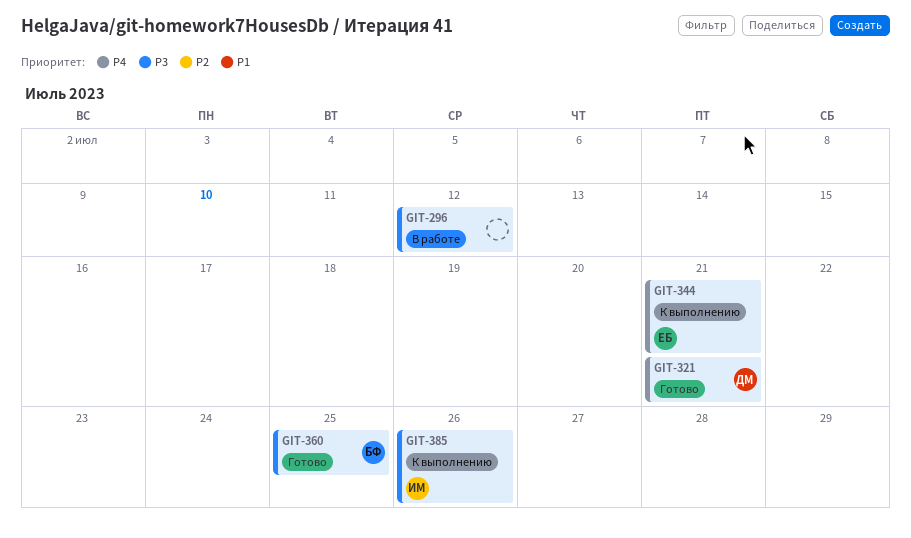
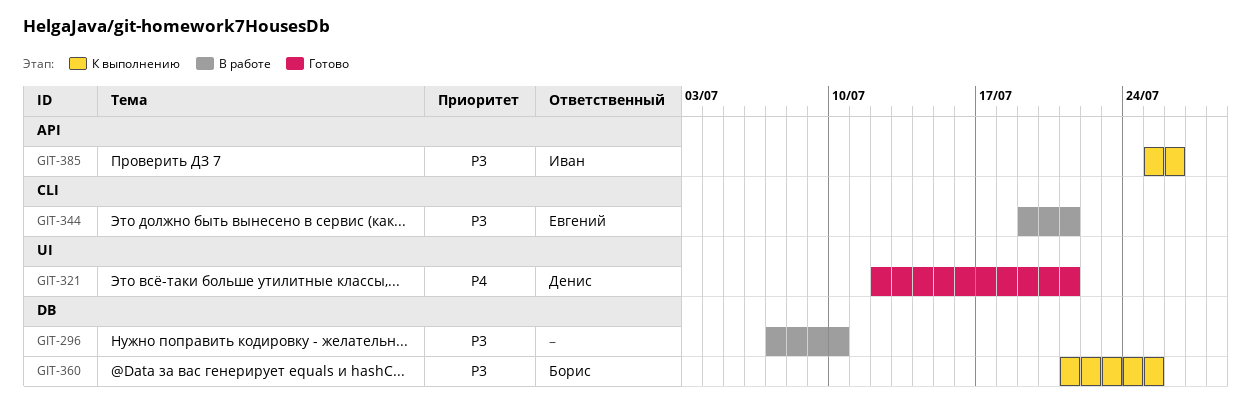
GIT-296, due: Jul 12 -> Jul 10
GIT-344, status: К выполнению -> В работе
GIT-344, priority: P4 -> P3
GIT-360, status: Готово -> К выполнению

